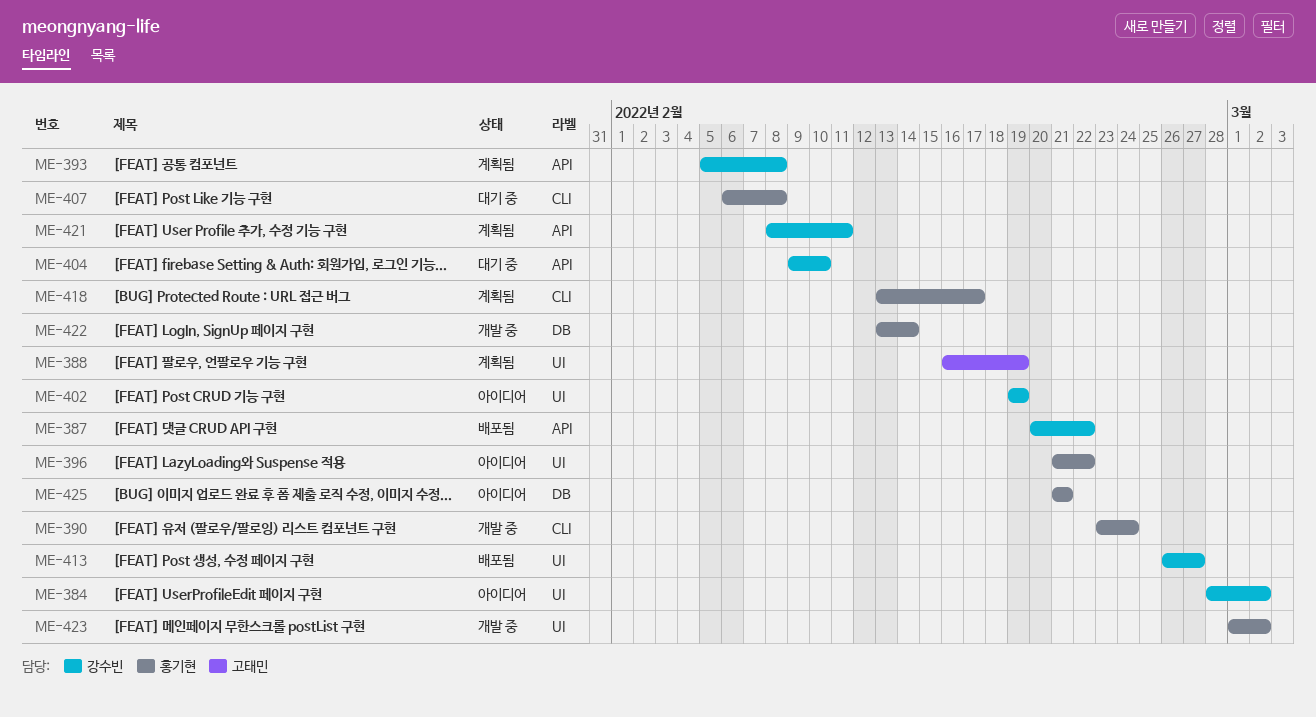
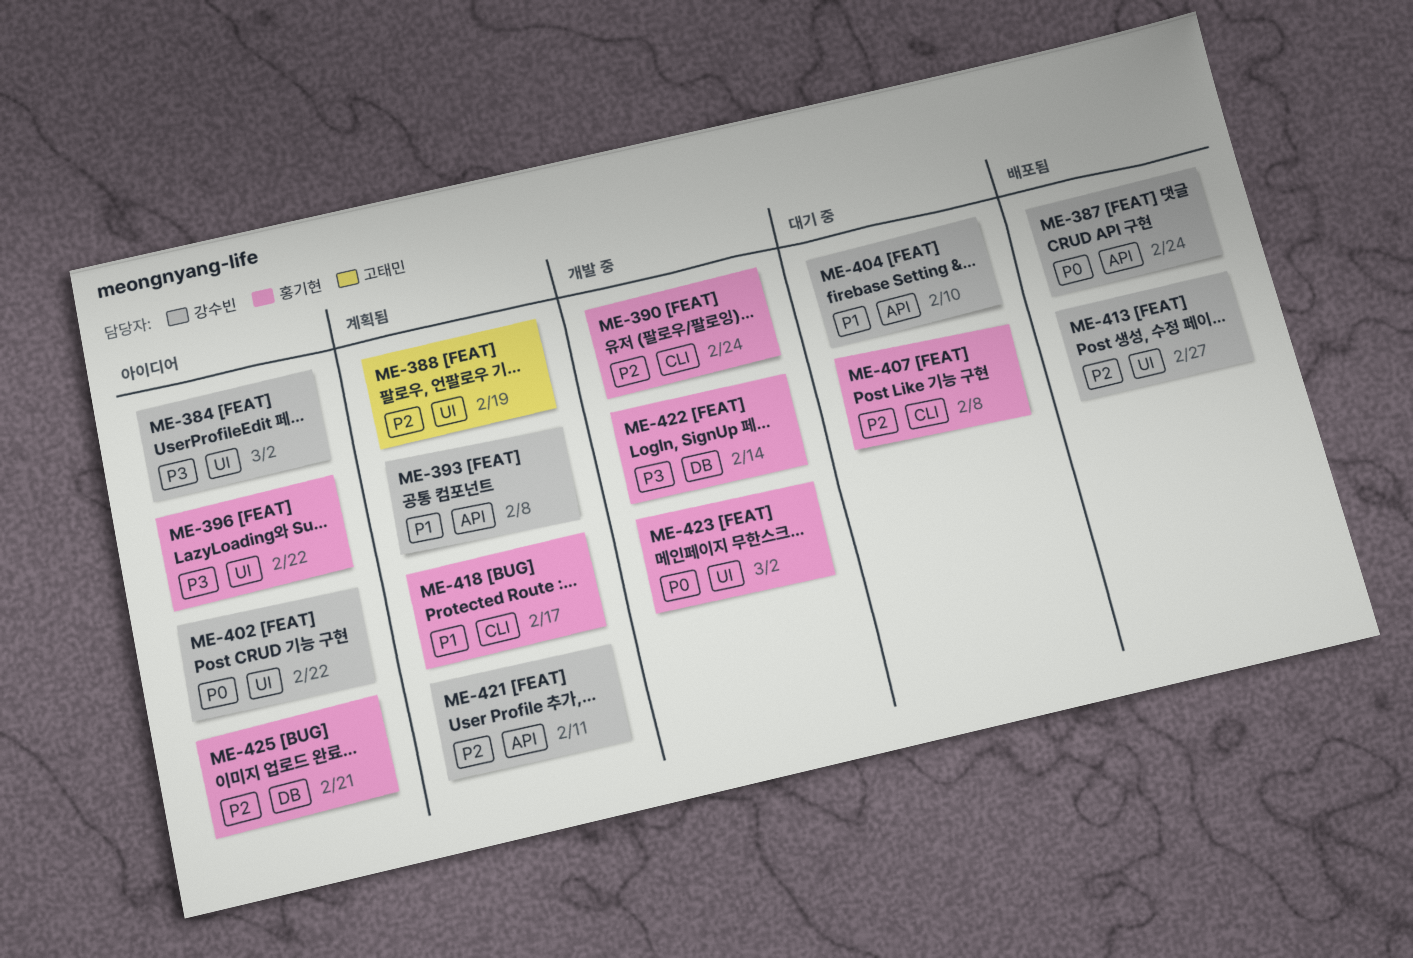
ME-387, due: Feb 22 -> Feb 24
ME-402, due: Feb 19 -> Feb 22

